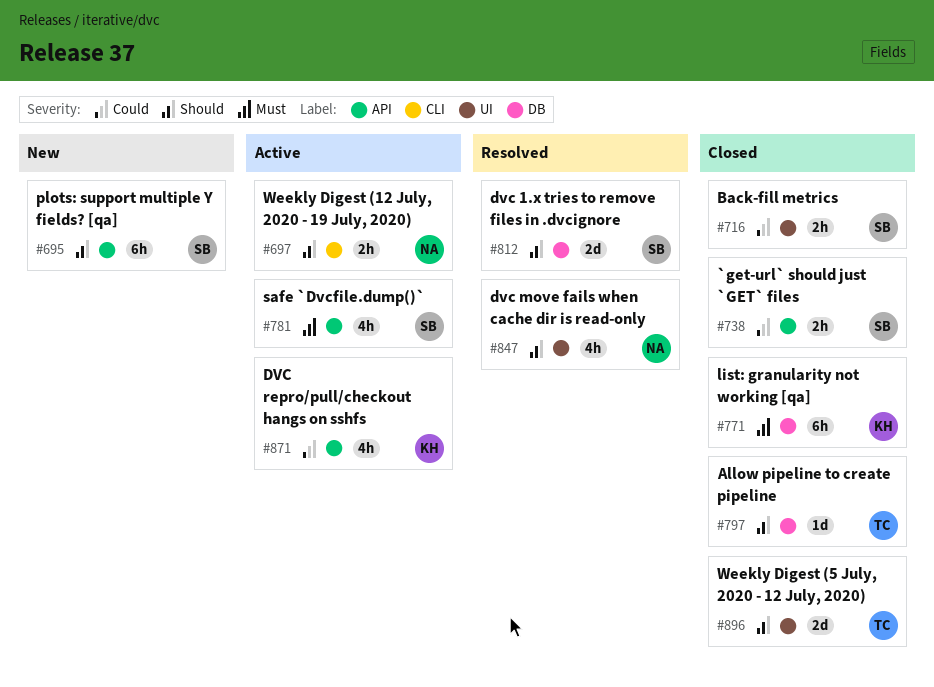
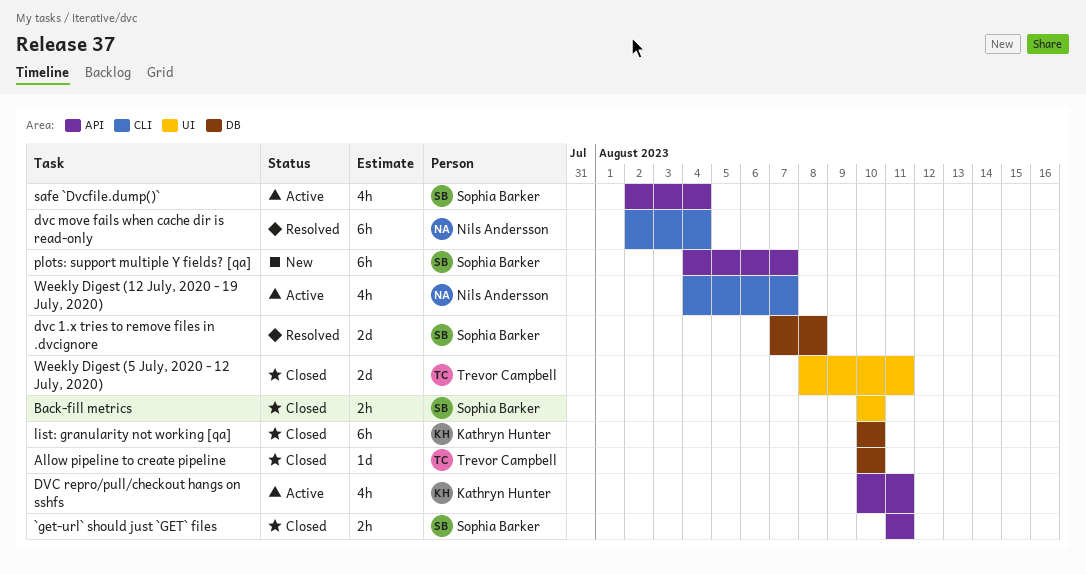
dvc move fails when cache dir is read-only, label: UI -> CLI
dvc move fails when cache dir is read-only, estimate: 4h -> 6h
Weekly Digest (12 July, 2020 - 19 July, 2020), estimate: 2h -> 4h

